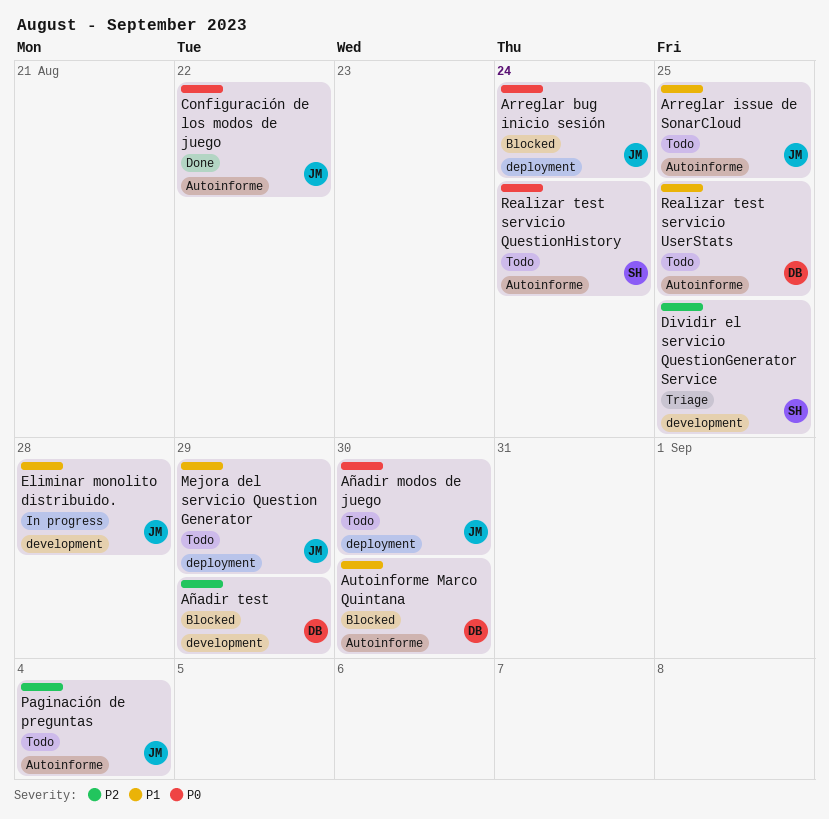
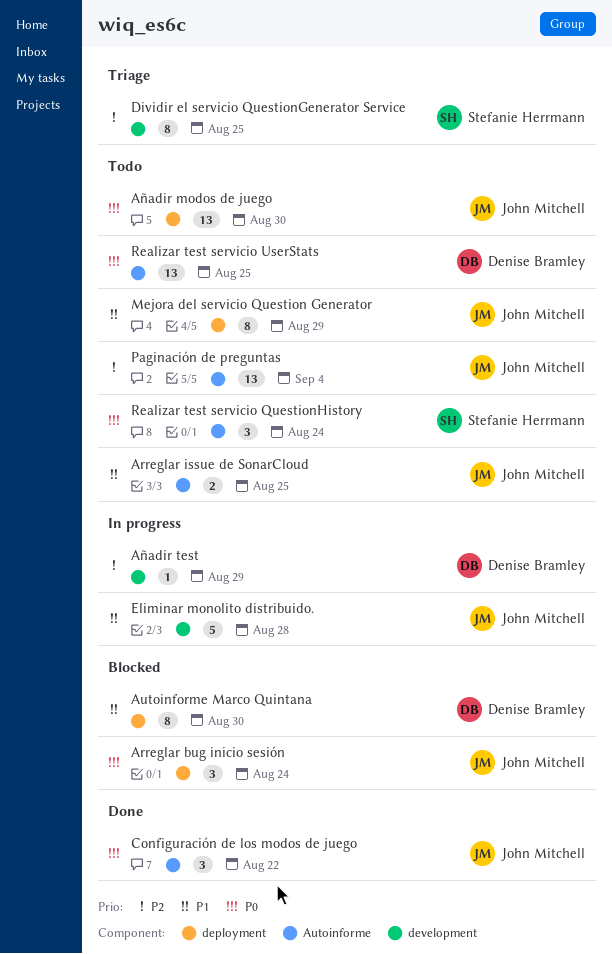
Autoinforme Marco Quintana, label: Autoinforme -> deployment
Añadir test, status: Blocked -> In progress
Realizar test servicio UserStats, priority: P1 -> P0

